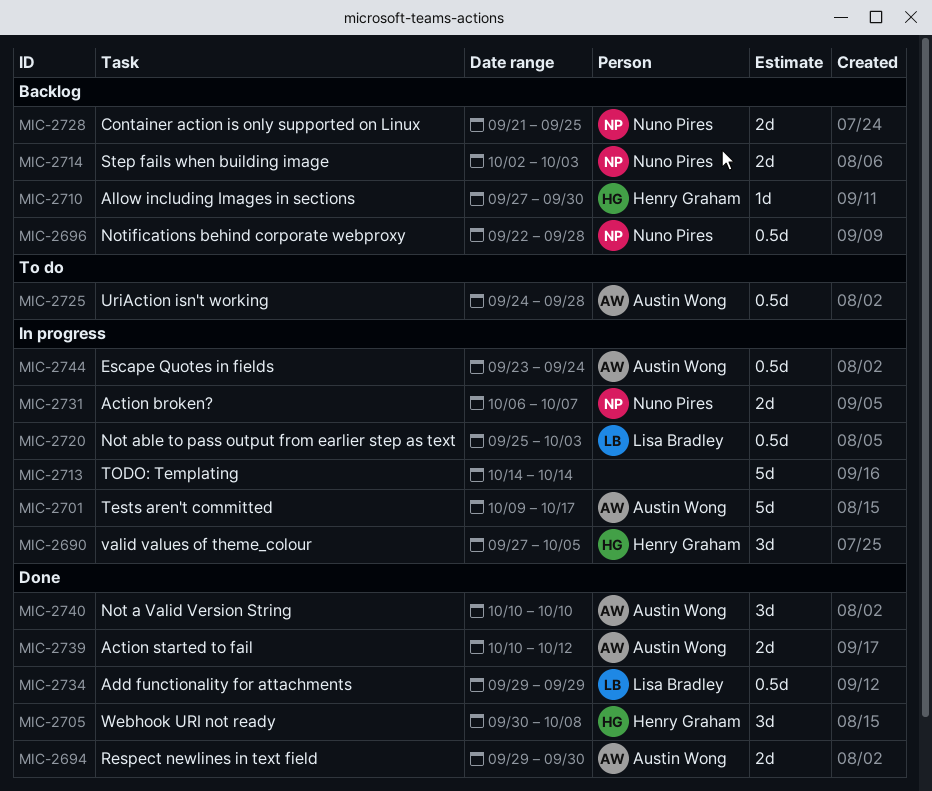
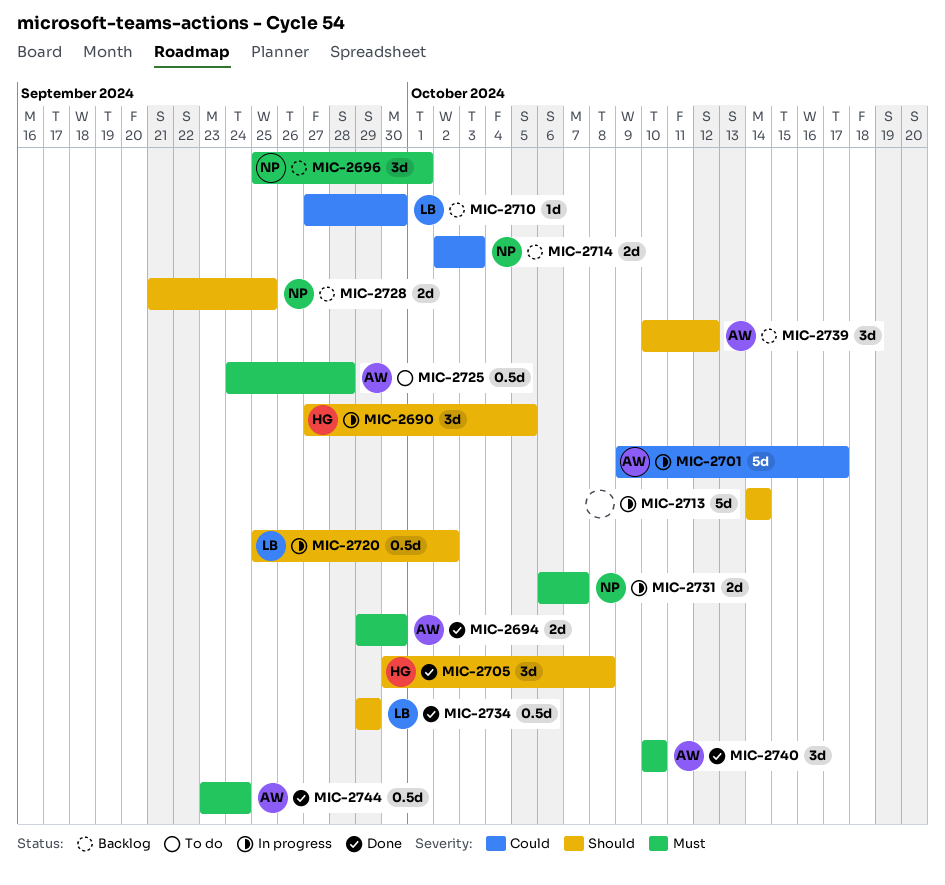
MIC-2696, estimate: 0.5d -> 3d
MIC-2696, start: Sep 22 -> Sep 25
MIC-2696, due: Sep 28 -> Oct 1
MIC-2710, owner: Henry Graham -> Lisa Bradley
MIC-2720, due: Oct 3 -> Oct 2
MIC-2739, status: Done -> Backlog
MIC-2739, estimate: 2d -> 3d
MIC-2744, status: In progress -> Done

